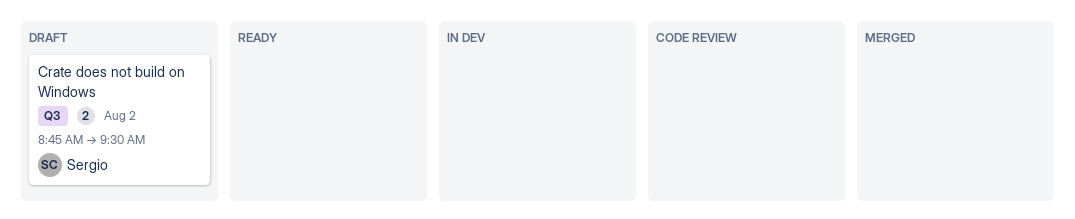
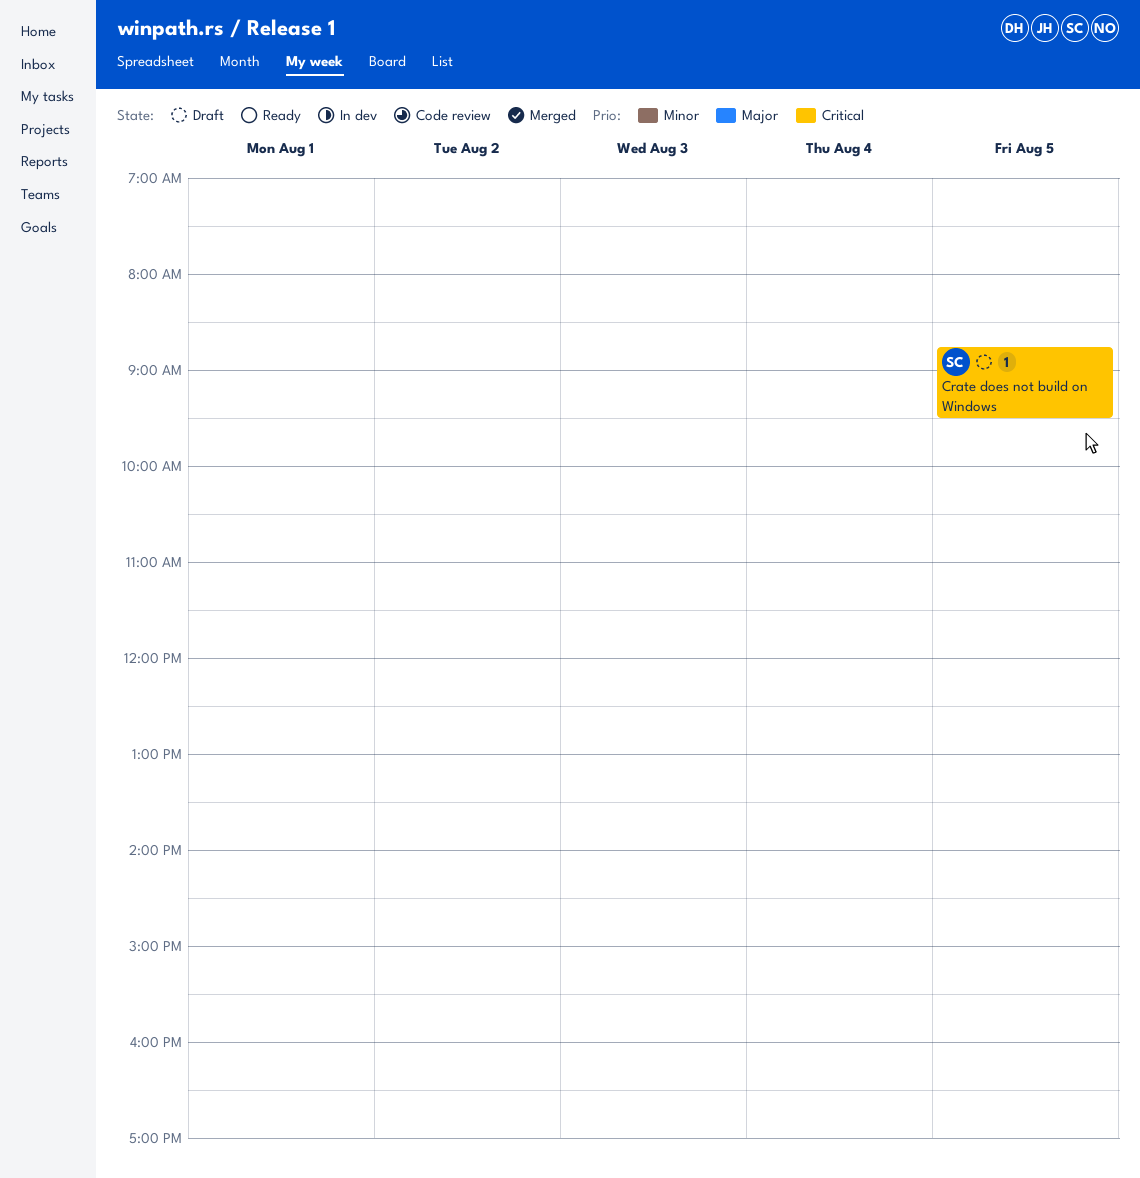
Crate does not build on Windows, estimate: 2 -> 1
Crate does not build on Windows, day: Aug 2 -> Aug 5

